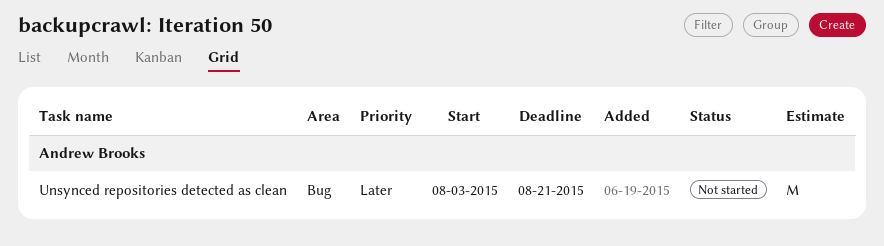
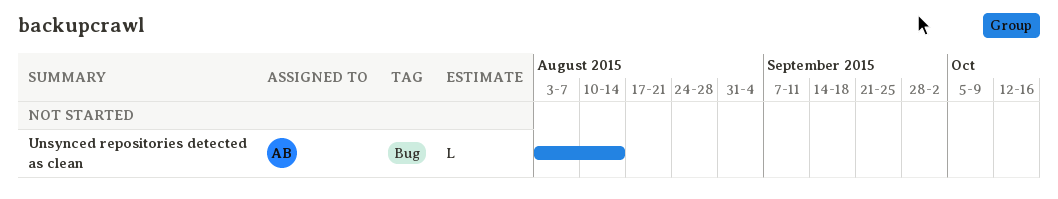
Unsynced repositories detected as clean, estimate: M -> L
Unsynced repositories detected as clean, due: Aug 21 -> Aug 14

